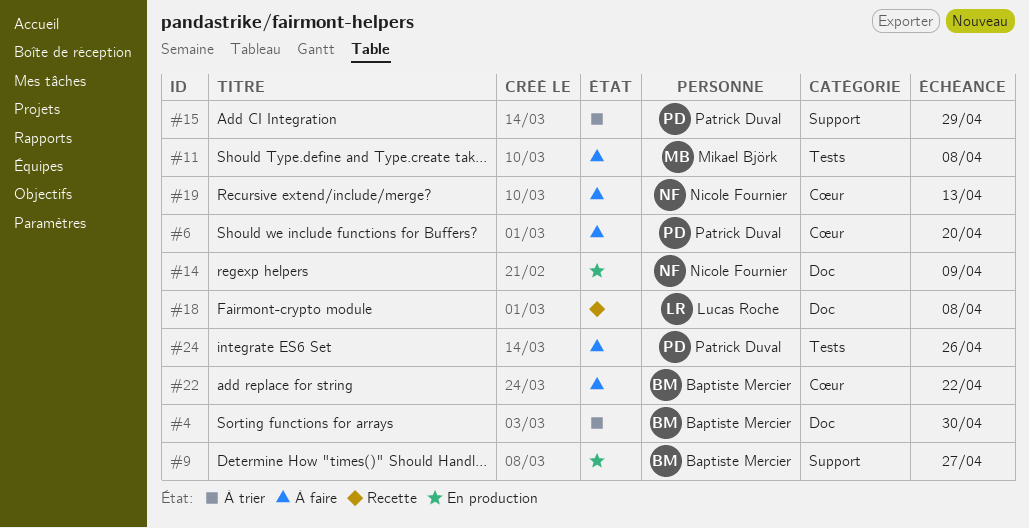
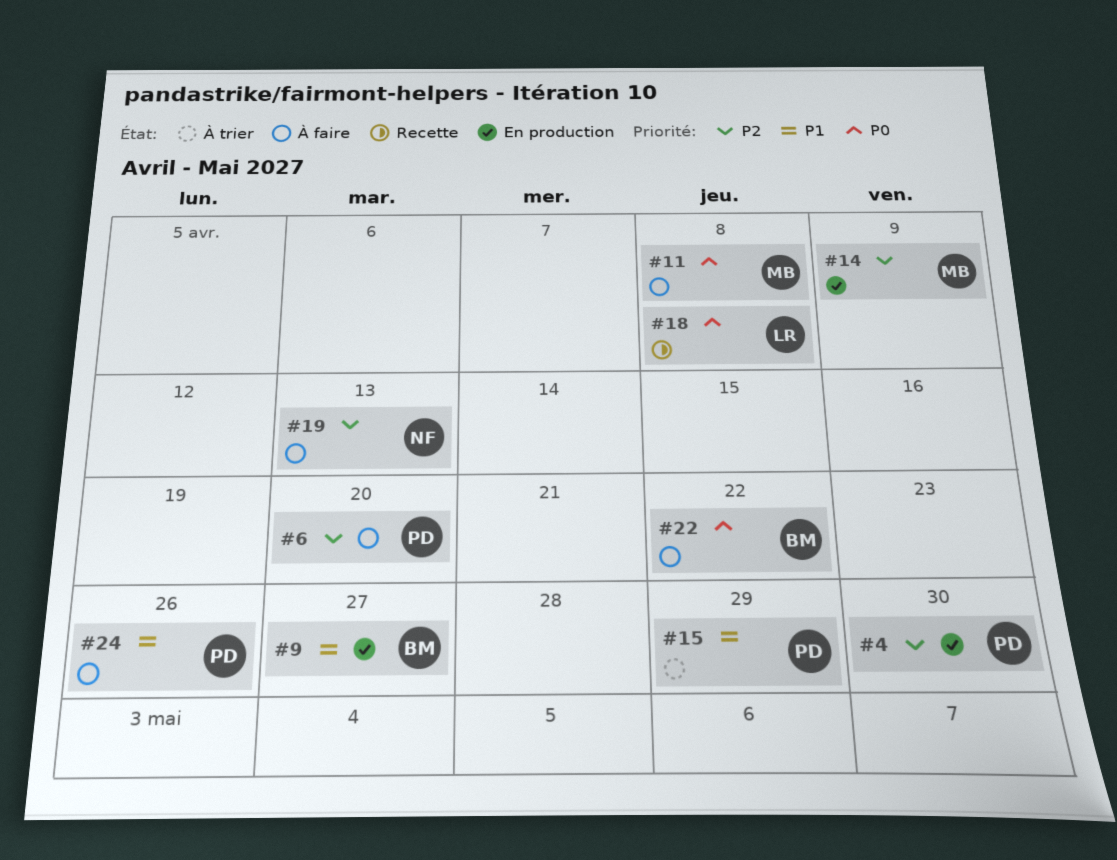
#4, status: À trier -> En production
#4, owner: Baptiste Mercier -> Patrick Duval
#14, owner: Nicole Fournier -> Mikael Björk

